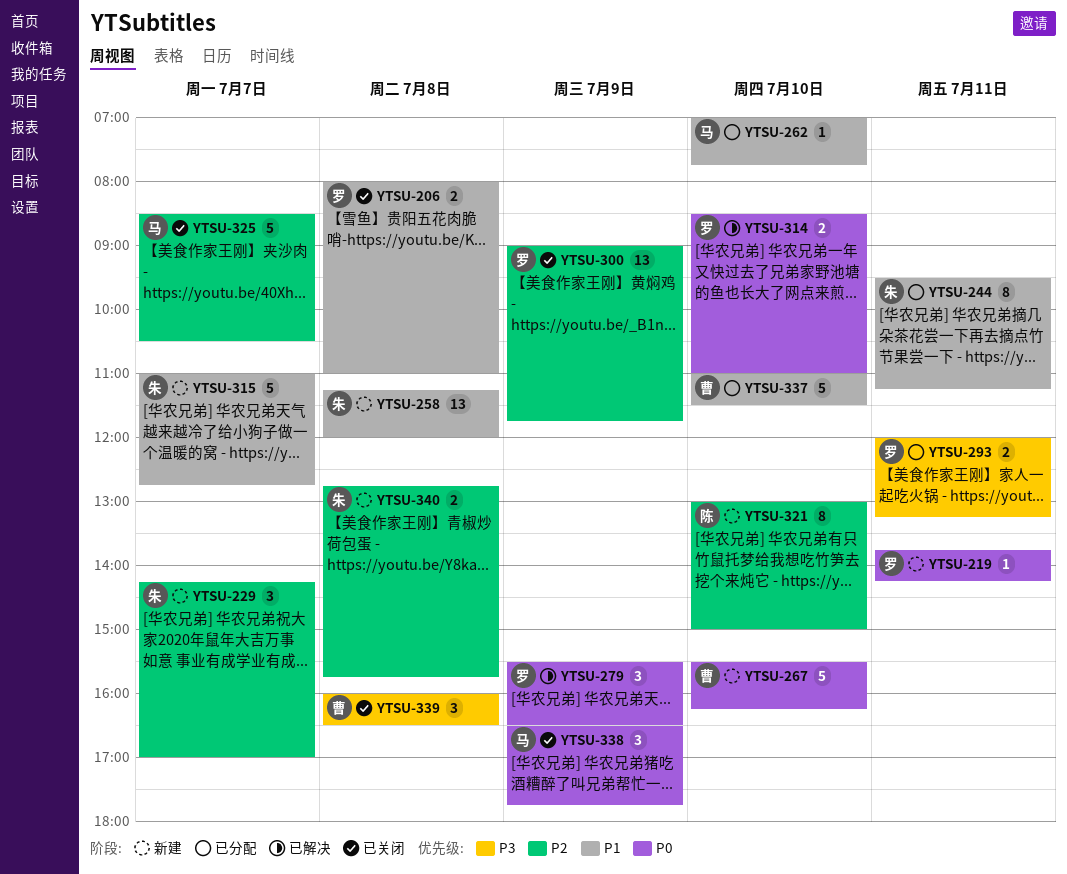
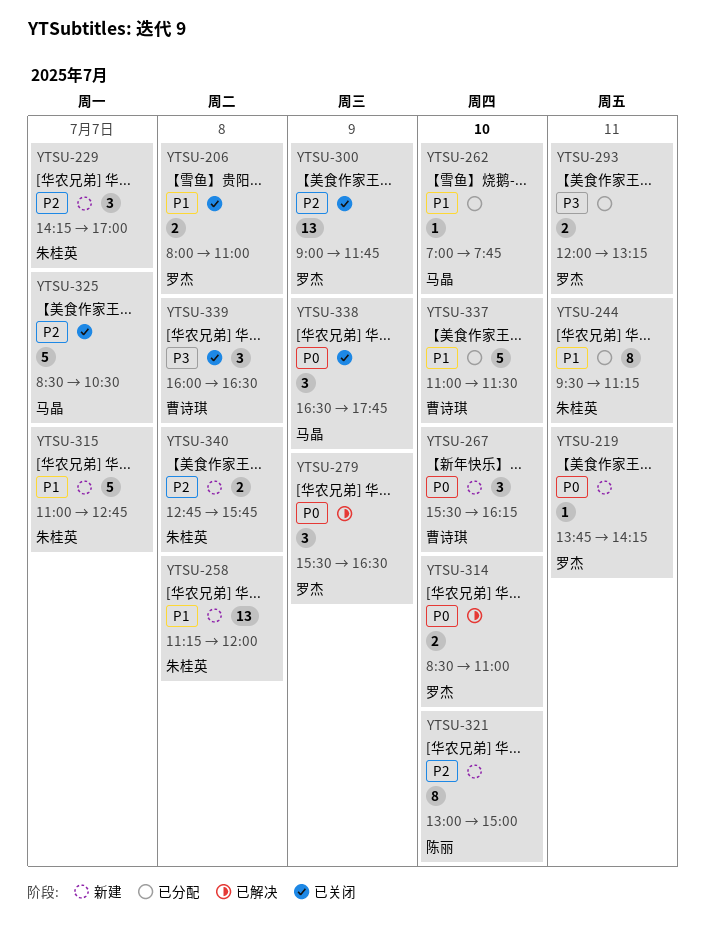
YTSU-267, estimate: 5 -> 3

